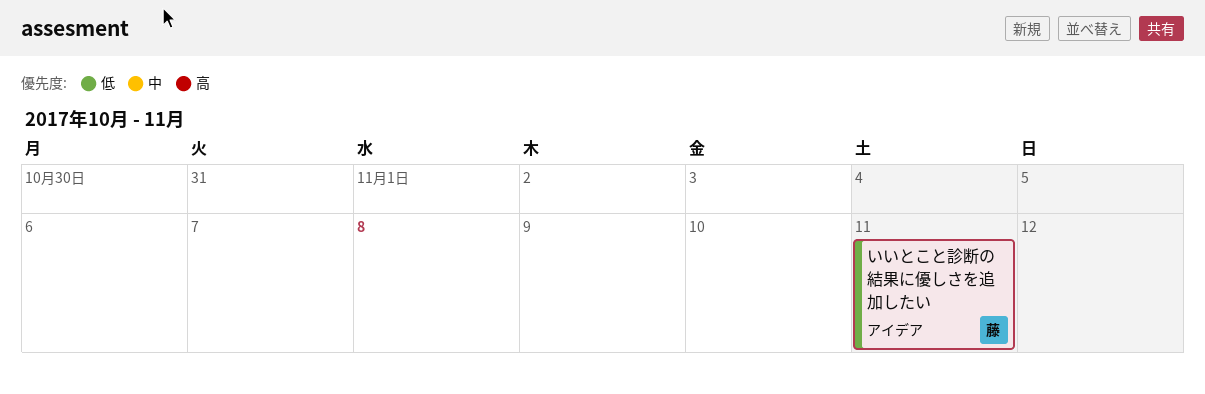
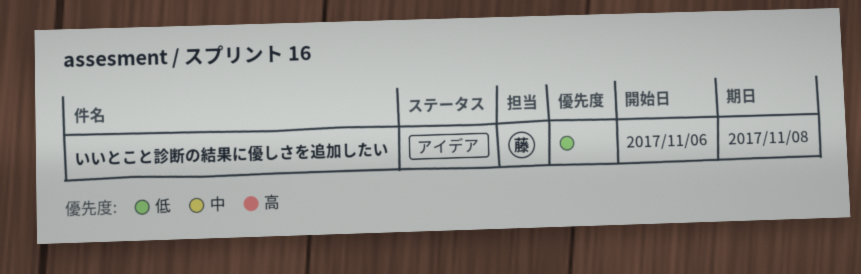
いいとこと診断の結果に優しさを追加したい, due: Nov 11 -> Nov 8

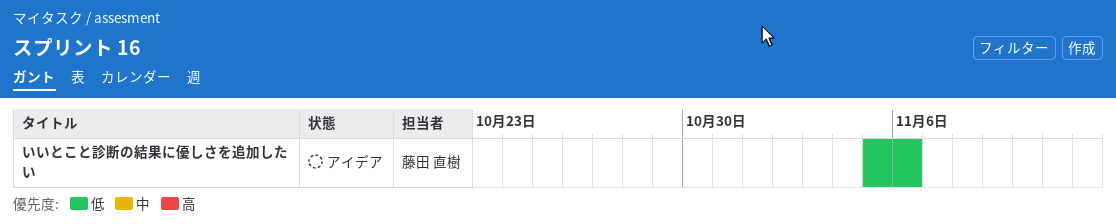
いいとこと診断の結果に優しさを追加したい, start: Nov 6 -> Nov 5
いいとこと診断の結果に優しさを追加したい, due: Nov 8 -> Nov 6

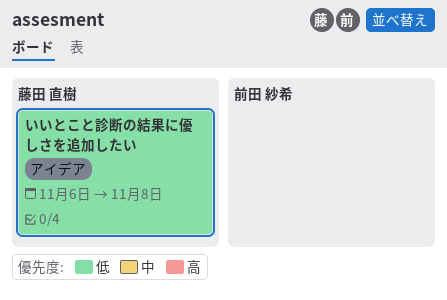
いいとこと診断の結果に優しさを追加したい, start: Nov 5 -> Nov 6
いいとこと診断の結果に優しさを追加したい, due: Nov 6 -> Nov 8

